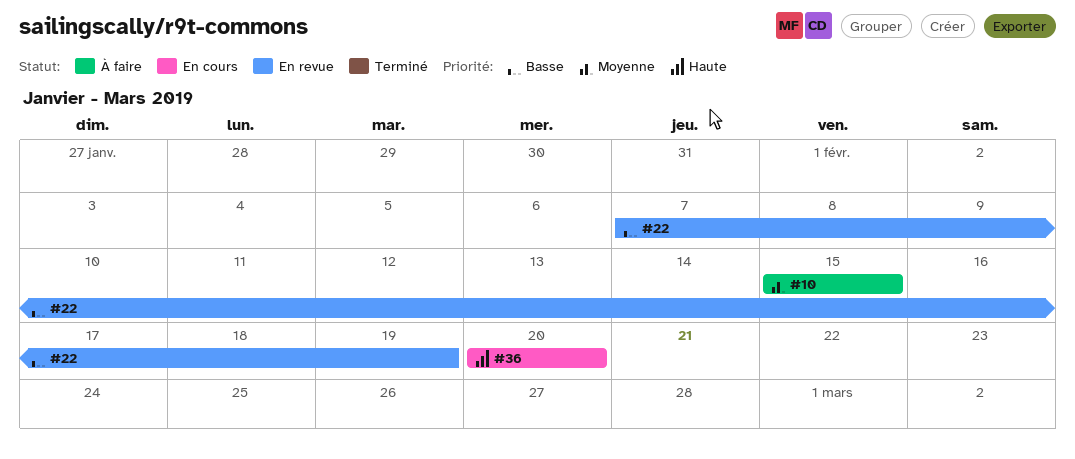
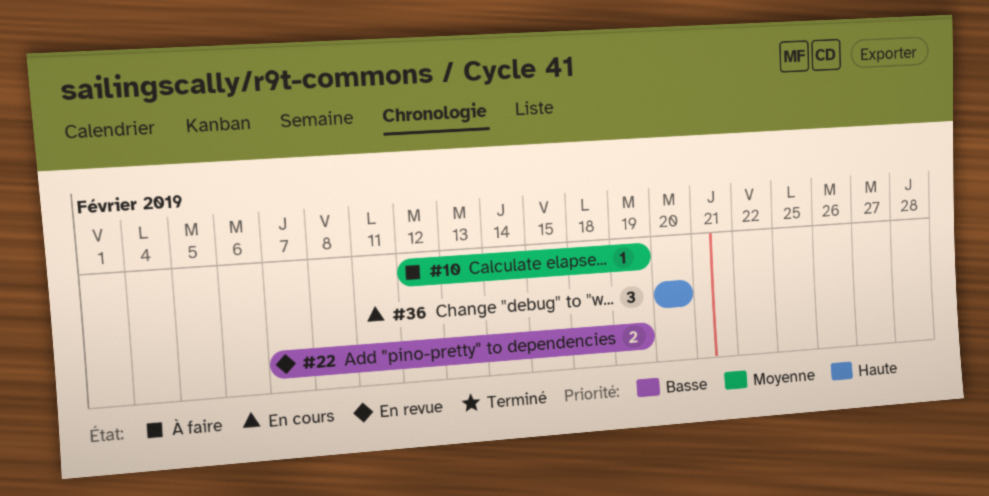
#10, start: Feb 15 -> Feb 12
#10, due: Feb 15 -> Feb 19

